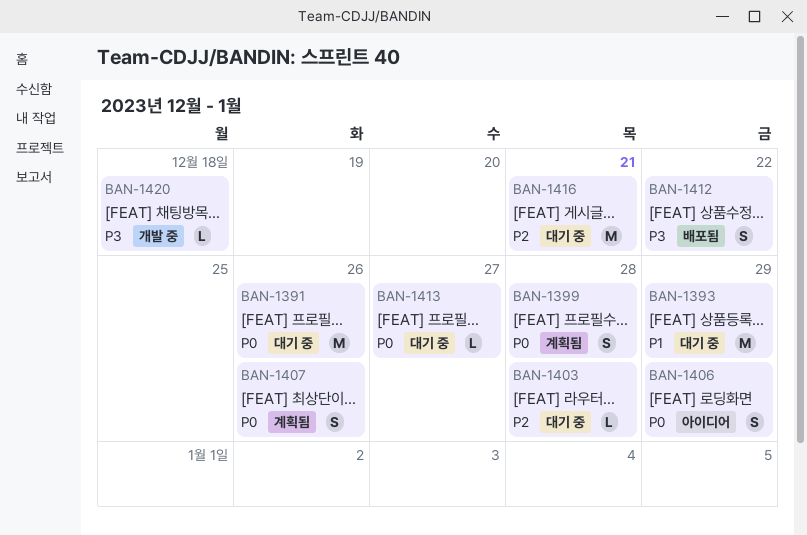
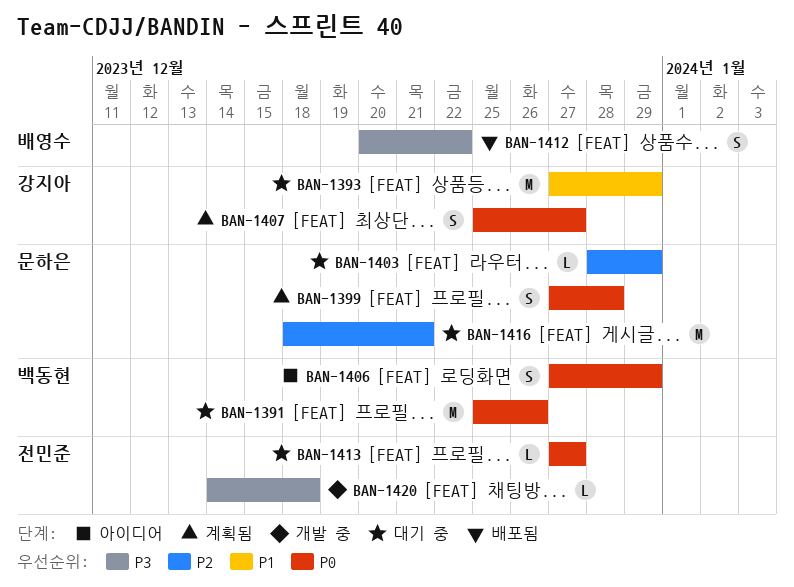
BAN-1403, due: Dec 28 -> Dec 29
BAN-1407, due: Dec 26 -> Dec 27

